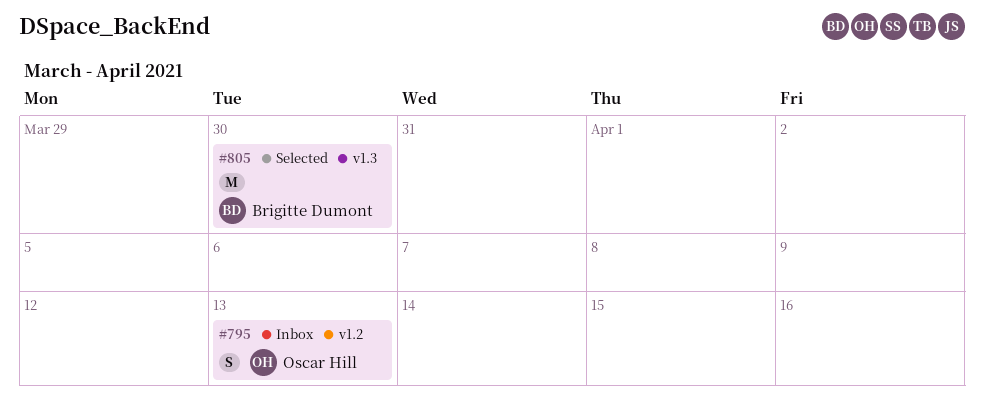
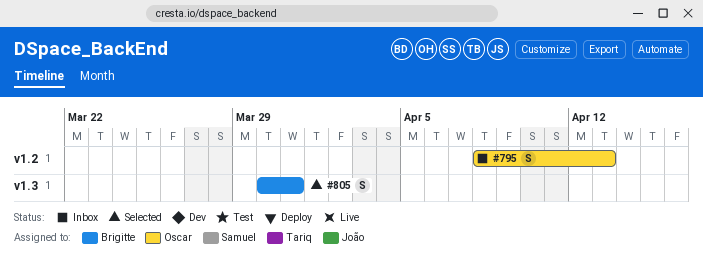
#805, estimate: M -> S
#805, due: Mar 30 -> Mar 31

